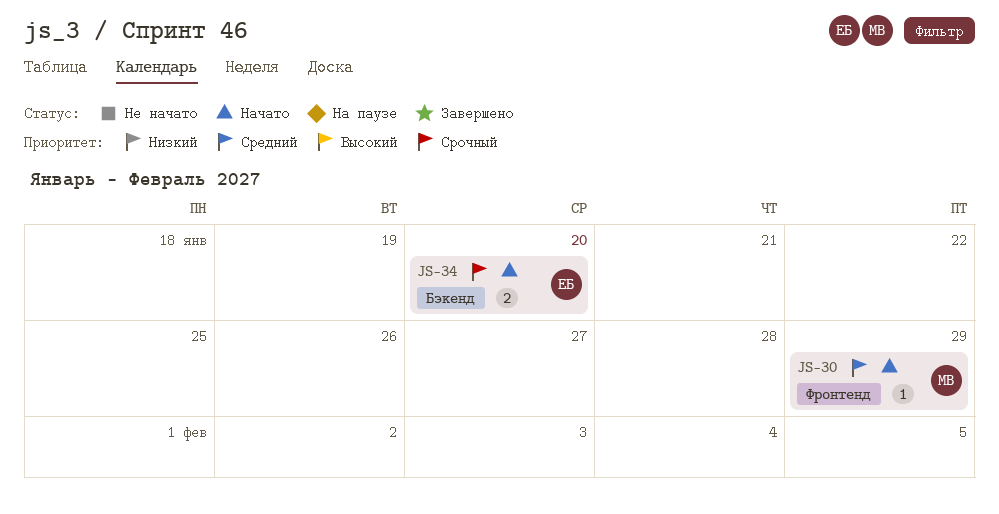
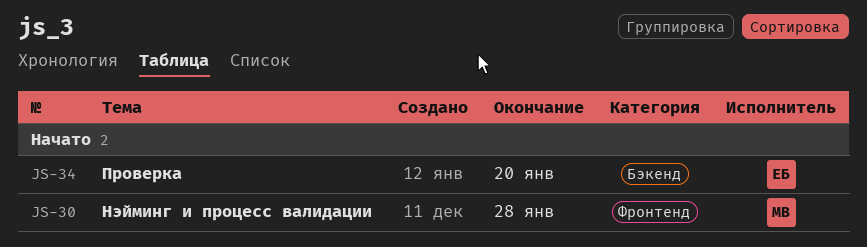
JS-30, due: Jan 29 -> Jan 28

